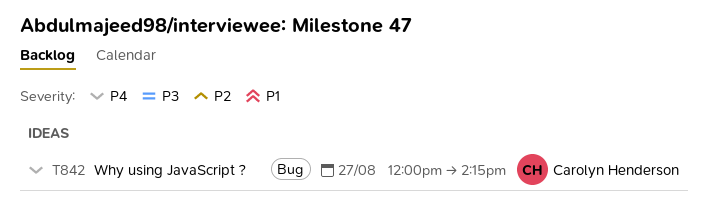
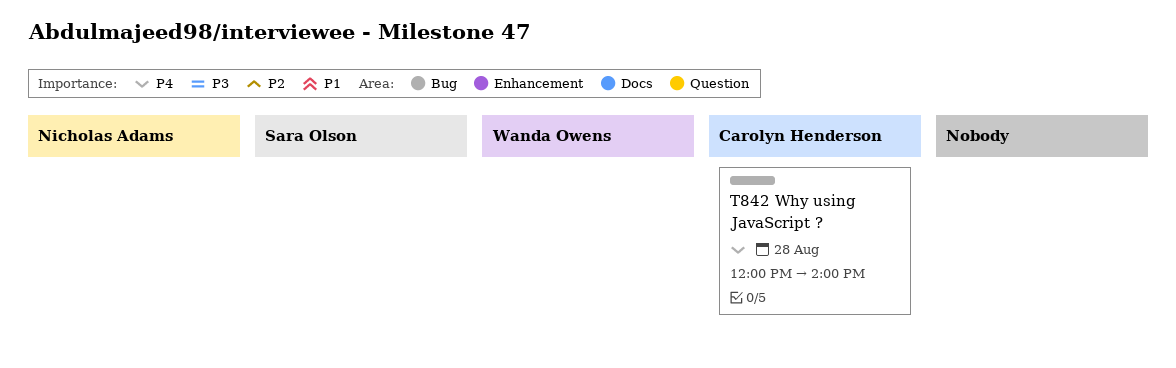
T842, day: Aug 27 -> Aug 28
T842, ends: 14:15 -> 14:00

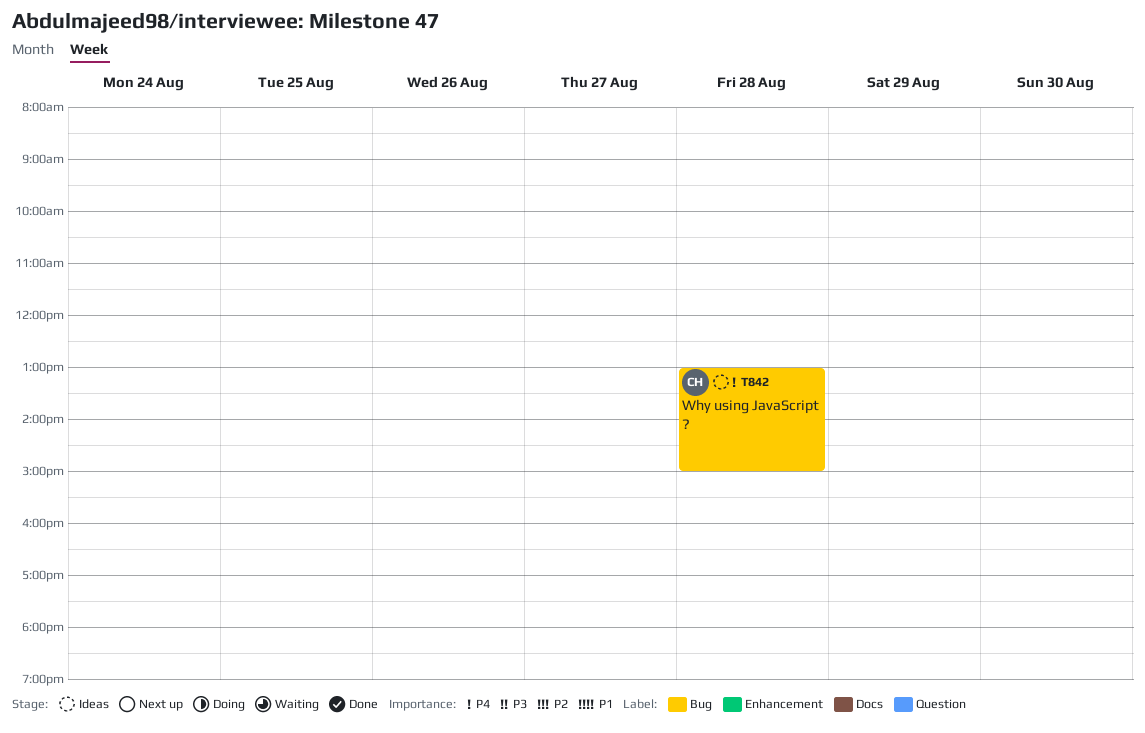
T842, begins: 12:00 -> 13:00
T842, ends: 14:00 -> 15:00

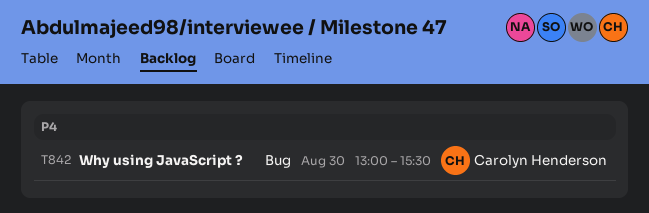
T842, day: Aug 28 -> Aug 30
T842, ends: 15:00 -> 15:30

